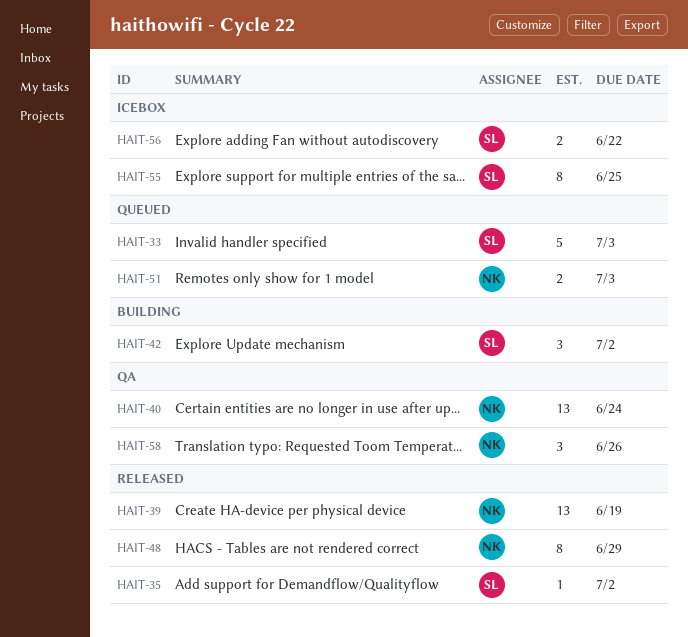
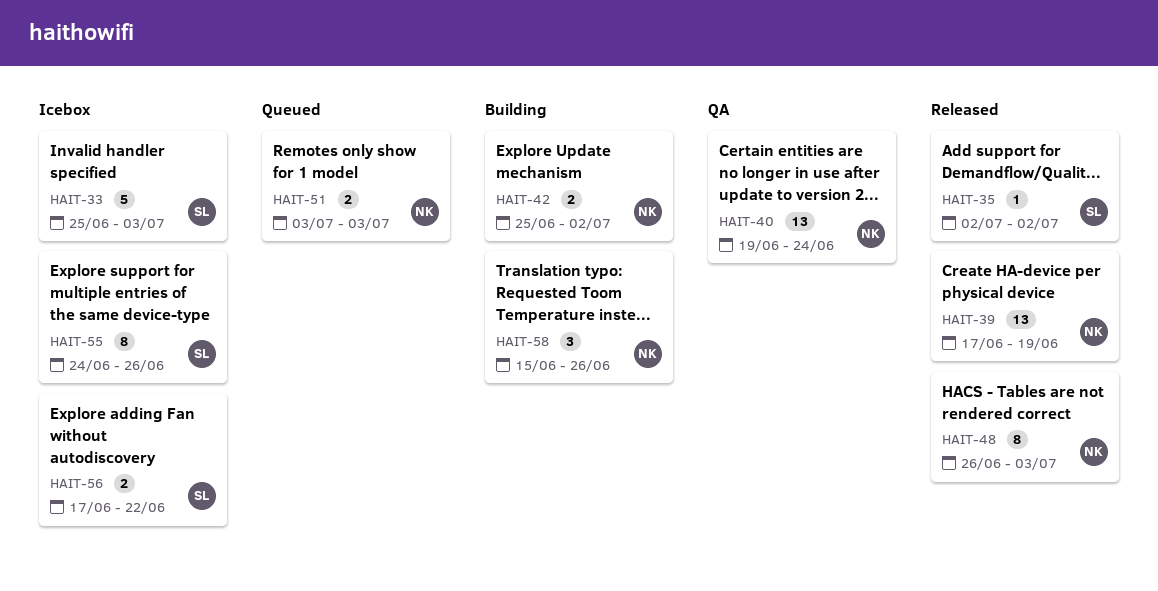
HAIT-33, status: Queued -> Icebox
HAIT-42, owner: SL -> NK
HAIT-42, estimate: 3 -> 2
HAIT-48, due: Jun 29 -> Jul 3
HAIT-55, due: Jun 25 -> Jun 26
HAIT-58, status: QA -> Building

